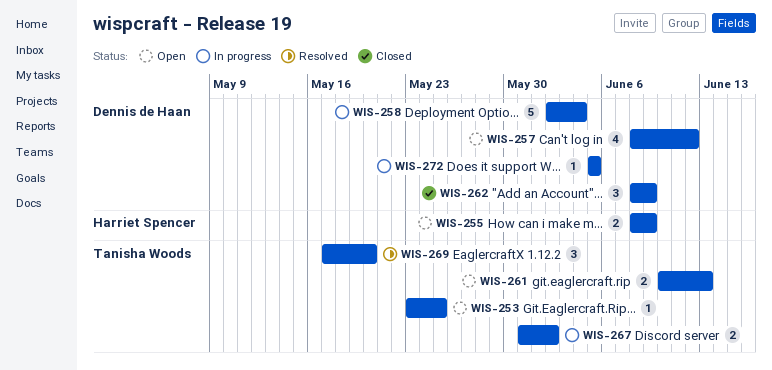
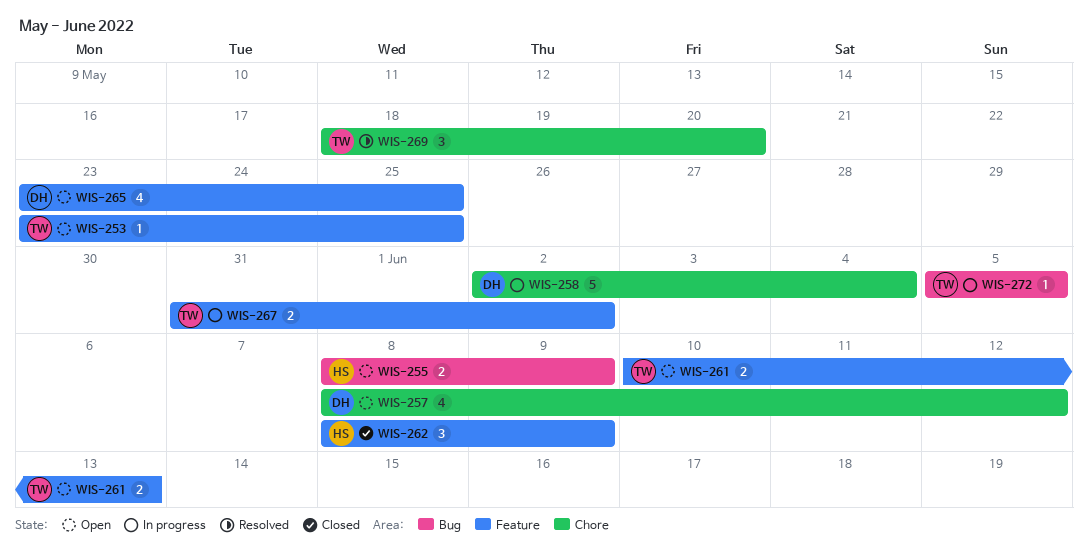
WIS-262, owner: Dennis de Haan -> Harriet Spencer
WIS-265: none -> present
WIS-269, start: May 17 -> May 18
WIS-272, owner: Dennis de Haan -> Tanisha Woods

